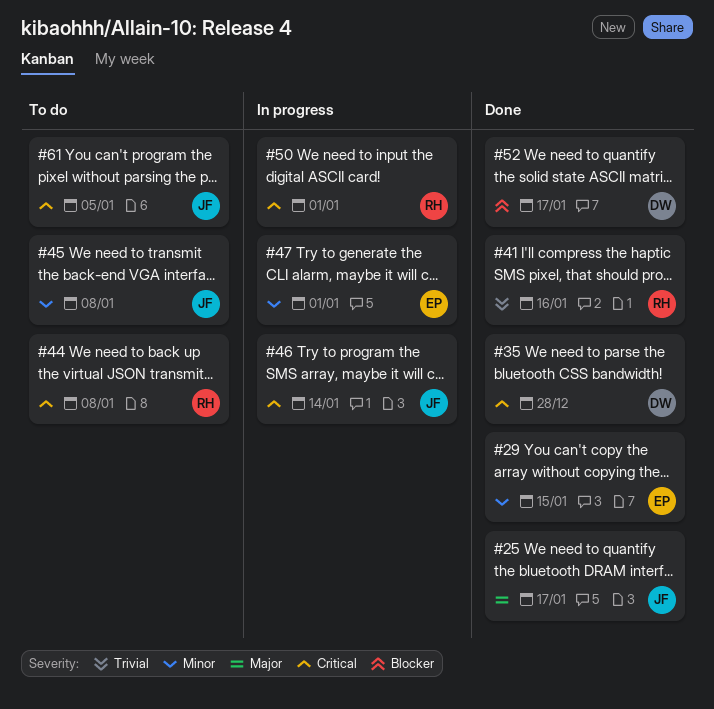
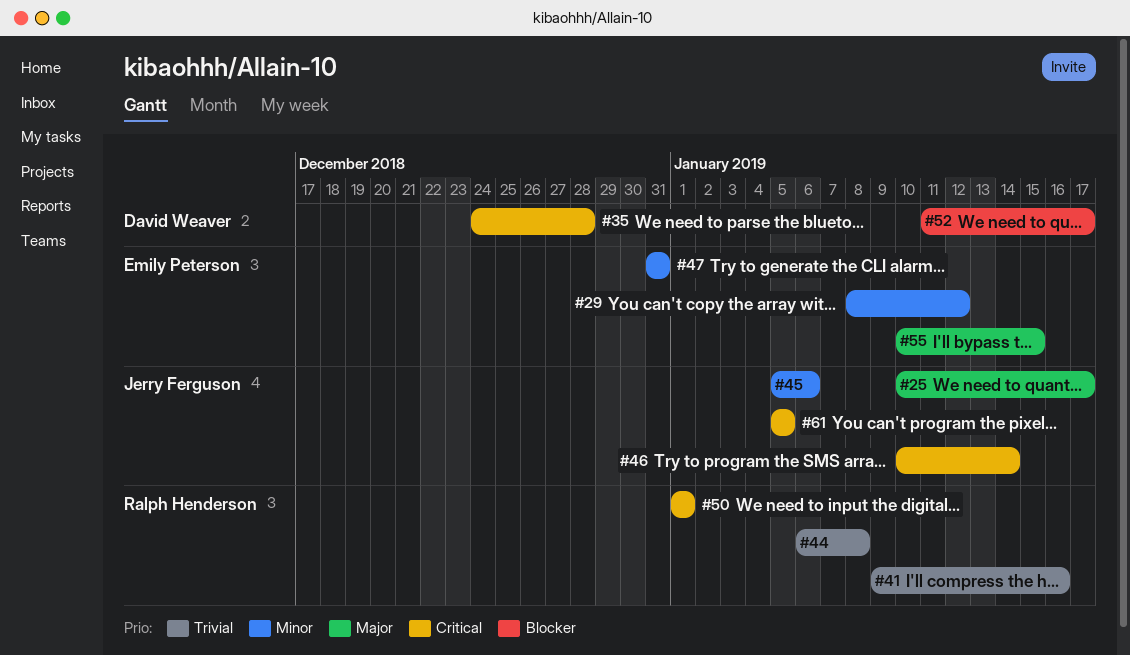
#29, due: Jan 15 -> Jan 12
#44, priority: Critical -> Trivial
#45, due: Jan 8 -> Jan 6
#47, due: Jan 1 -> Dec 31
#55: none -> present

